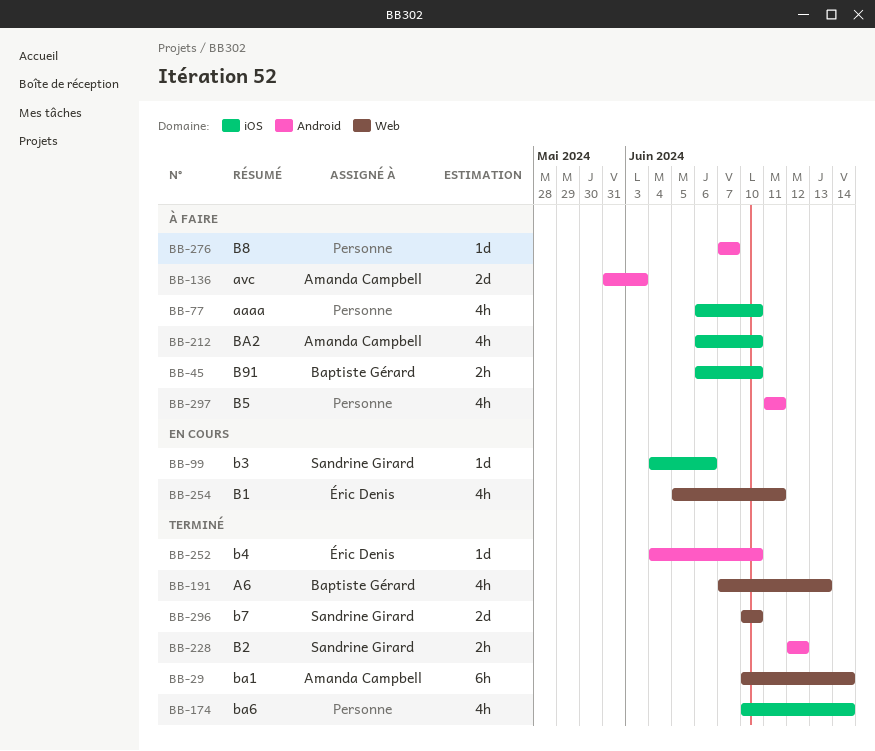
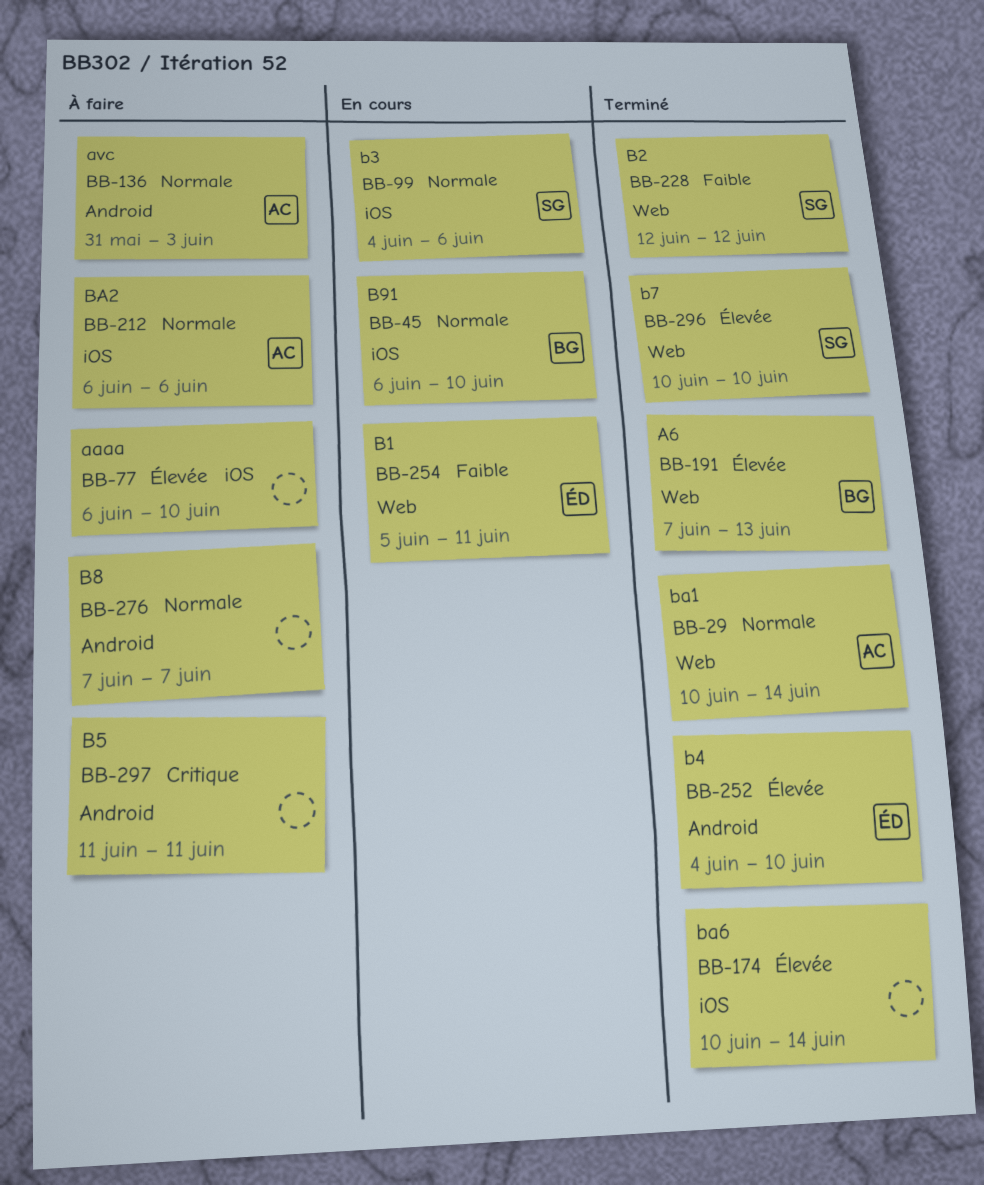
BB-45, status: À faire -> En cours
BB-212, due: Jun 10 -> Jun 6
BB-228, label: Android -> Web

